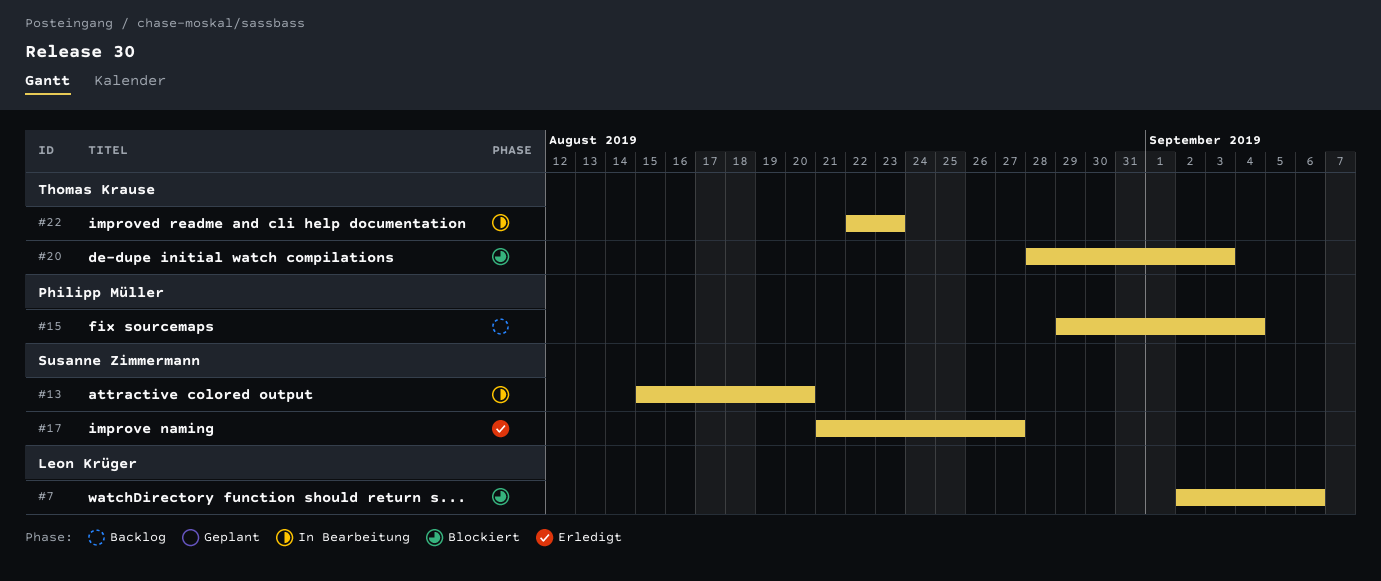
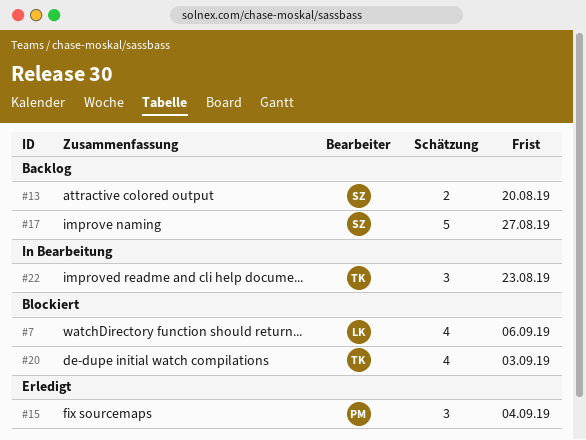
#13, status: In Bearbeitung -> Backlog
#15, status: Backlog -> Erledigt
#17, status: Erledigt -> Backlog

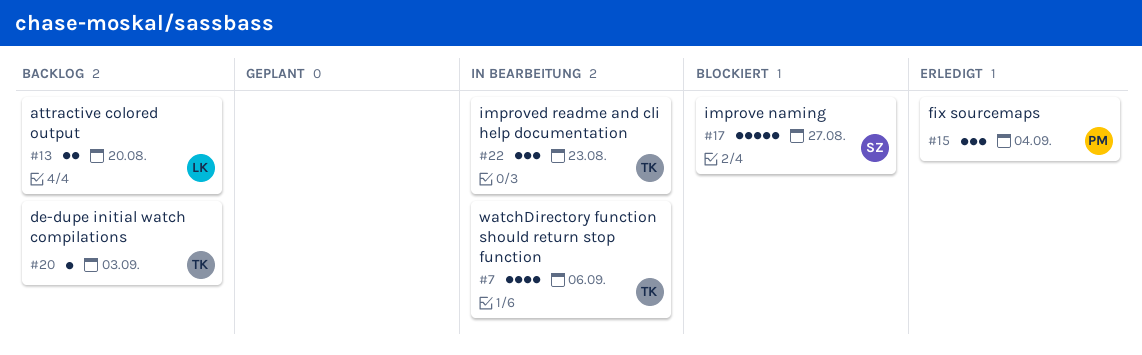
#7, status: Blockiert -> In Bearbeitung
#7, owner: LK -> TK
#13, owner: SZ -> LK
#17, status: Backlog -> Blockiert
#20, status: Blockiert -> Backlog
#20, estimate: 4 -> 1

